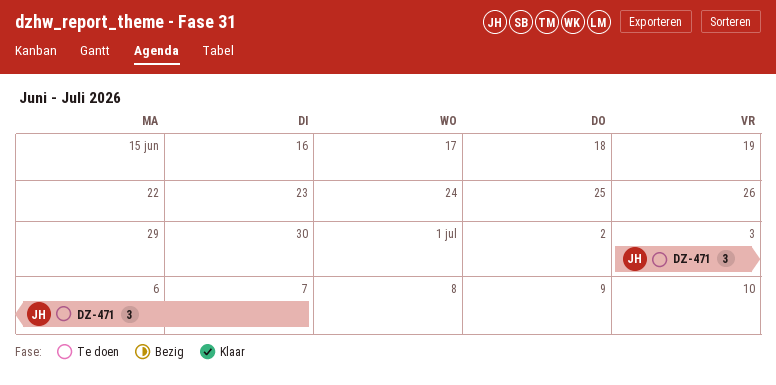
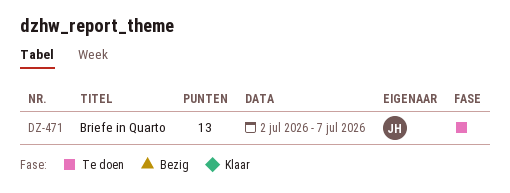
DZ-471, estimate: 3 -> 13
DZ-471, start: Jul 3 -> Jul 2

